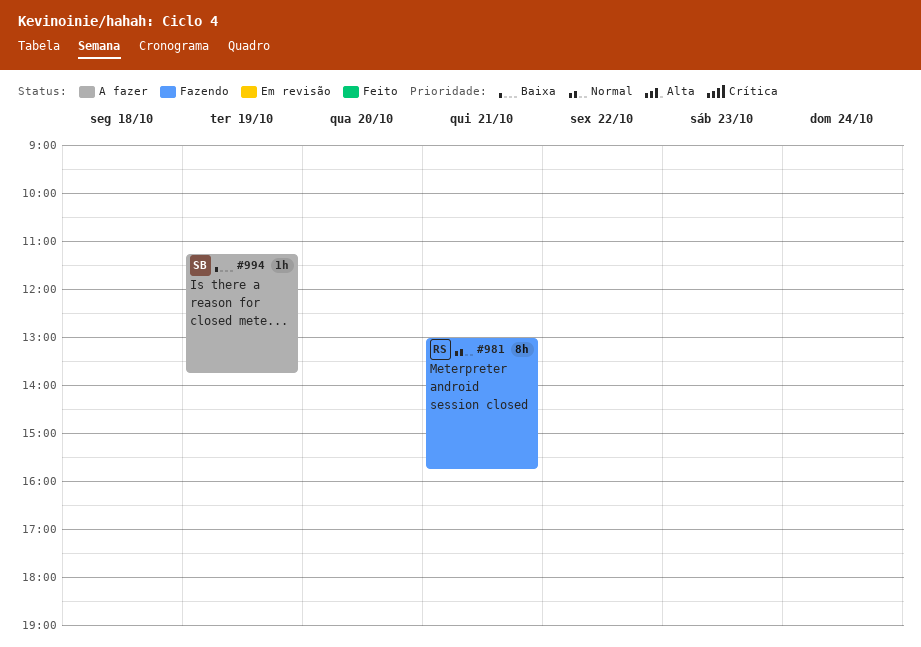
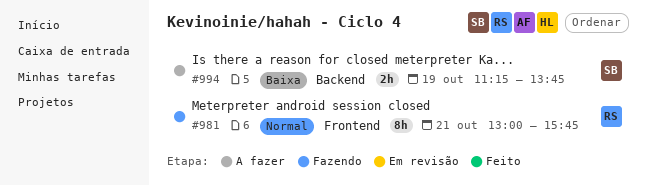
#994, estimate: 1h -> 2h

